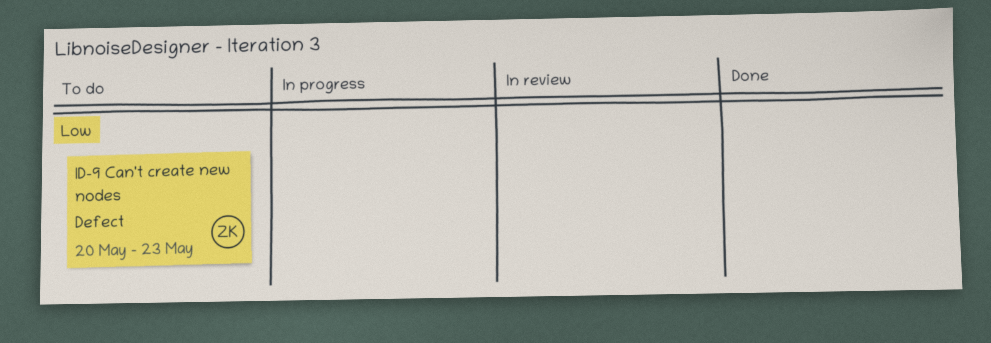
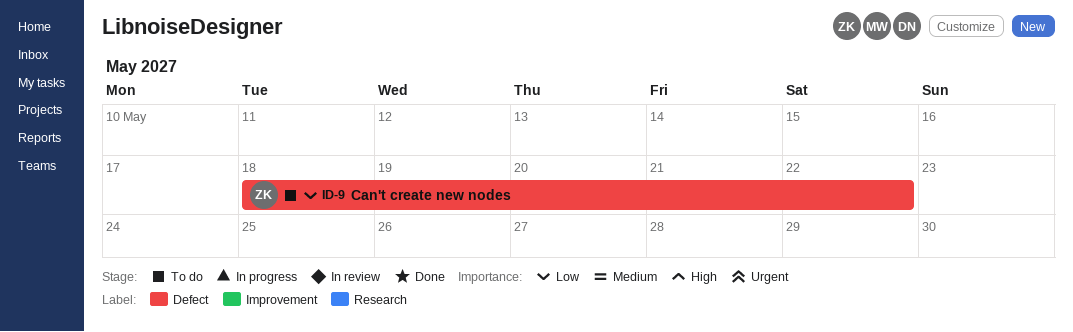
ID-9, start: May 20 -> May 18
ID-9, due: May 23 -> May 22

